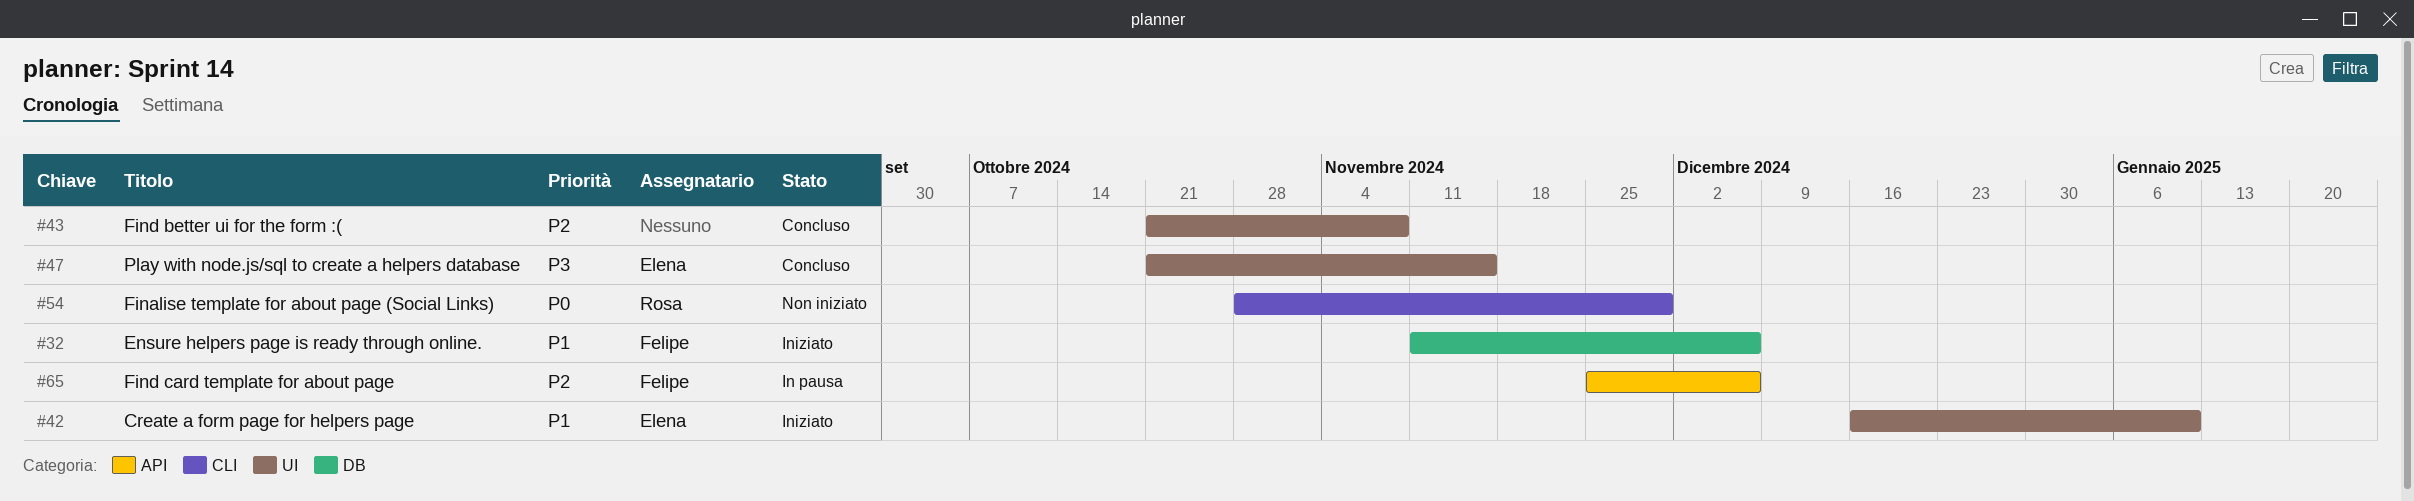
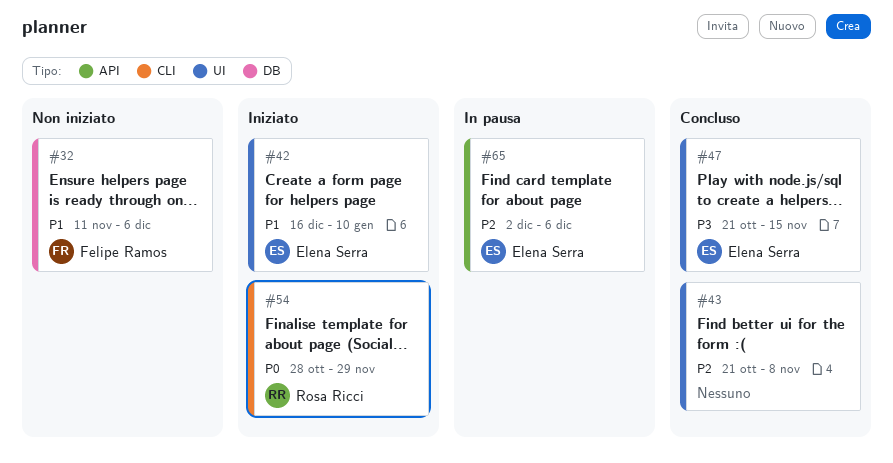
#32, status: Iniziato -> Non iniziato
#54, status: Non iniziato -> Iniziato
#65, owner: Felipe Ramos -> Elena Serra
#65, start: Nov 25 -> Dec 2

